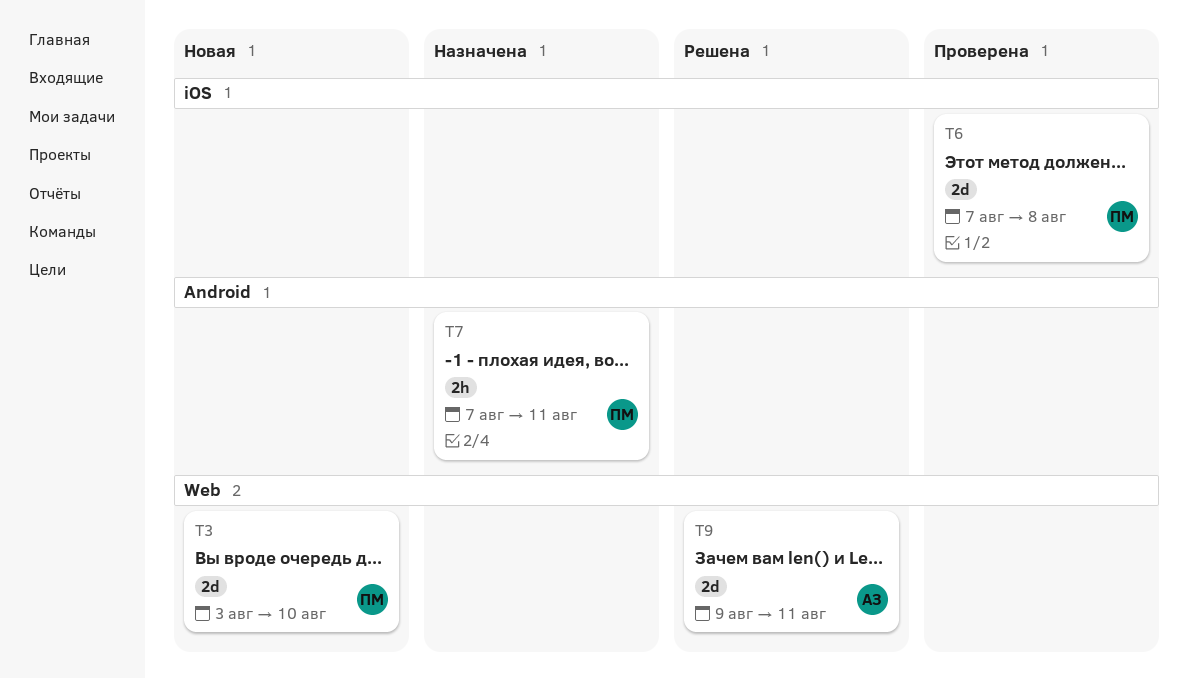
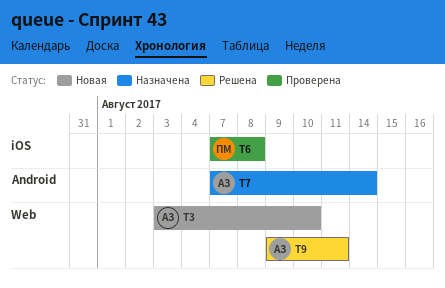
T3, owner: ПМ -> АЗ
T7, owner: ПМ -> АЗ
T7, due: Aug 11 -> Aug 14

